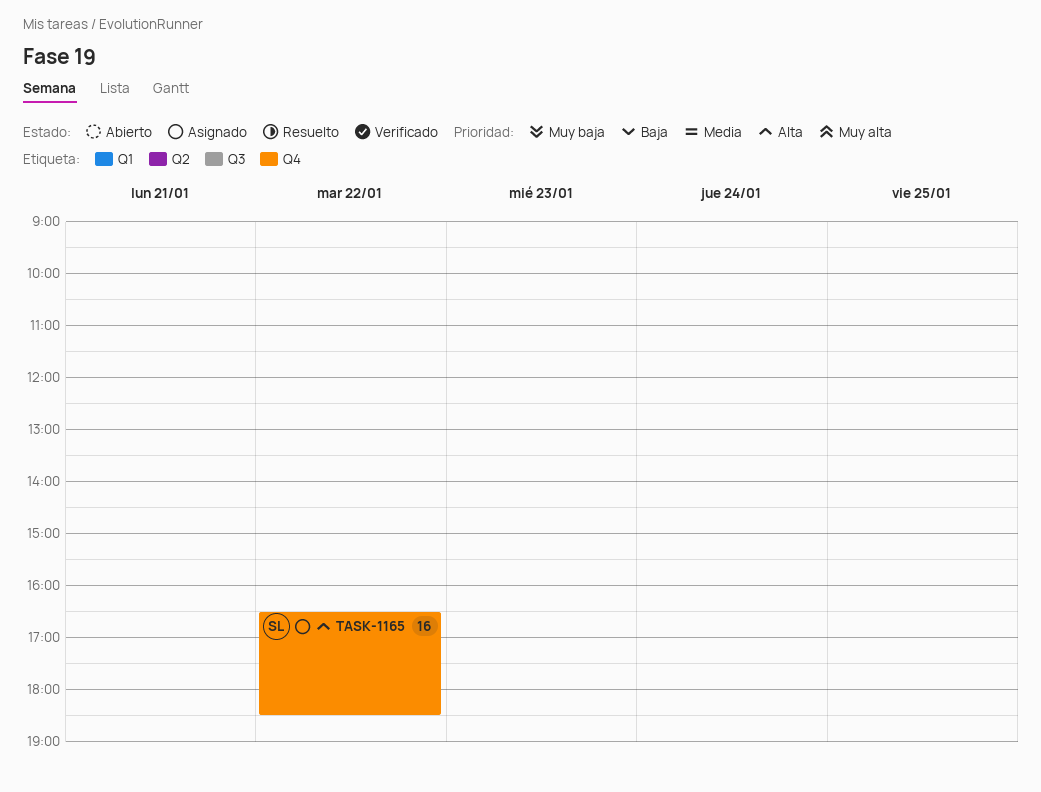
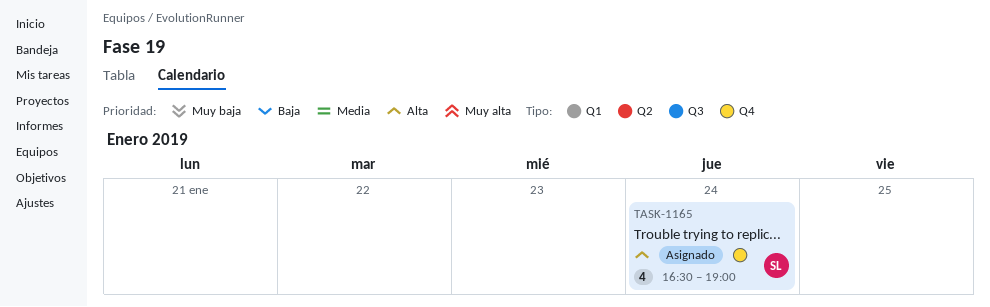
TASK-1165, estimate: 16 -> 4
TASK-1165, day: Jan 22 -> Jan 24
TASK-1165, ends: 18:30 -> 19:00

